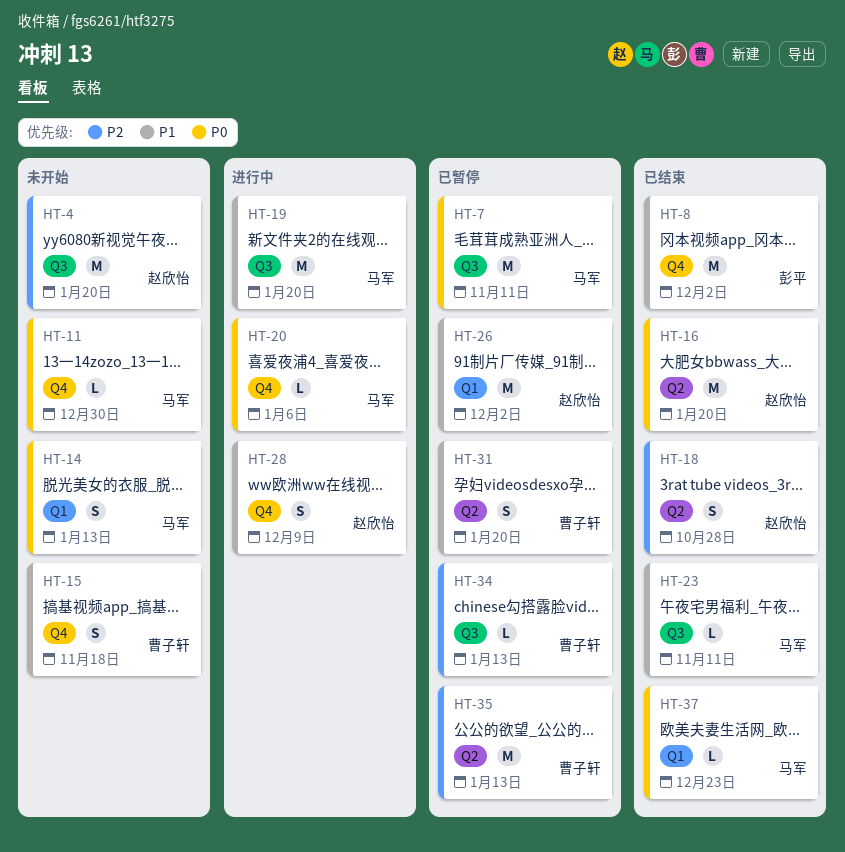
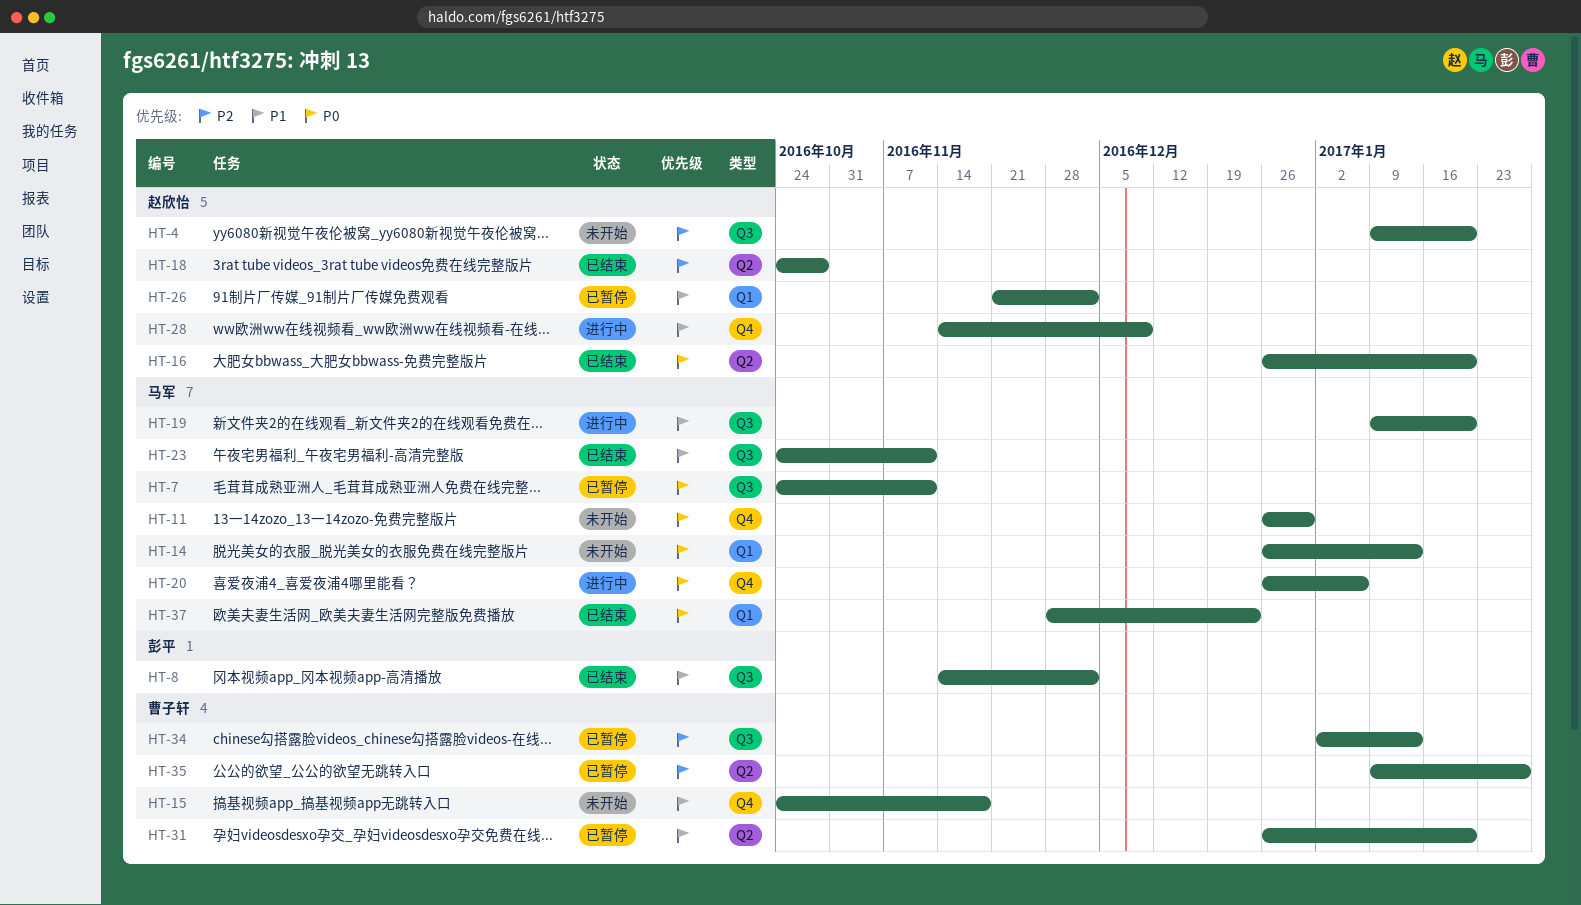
HT-8, label: Q4 -> Q3
HT-35, due: Jan 13 -> Jan 27

